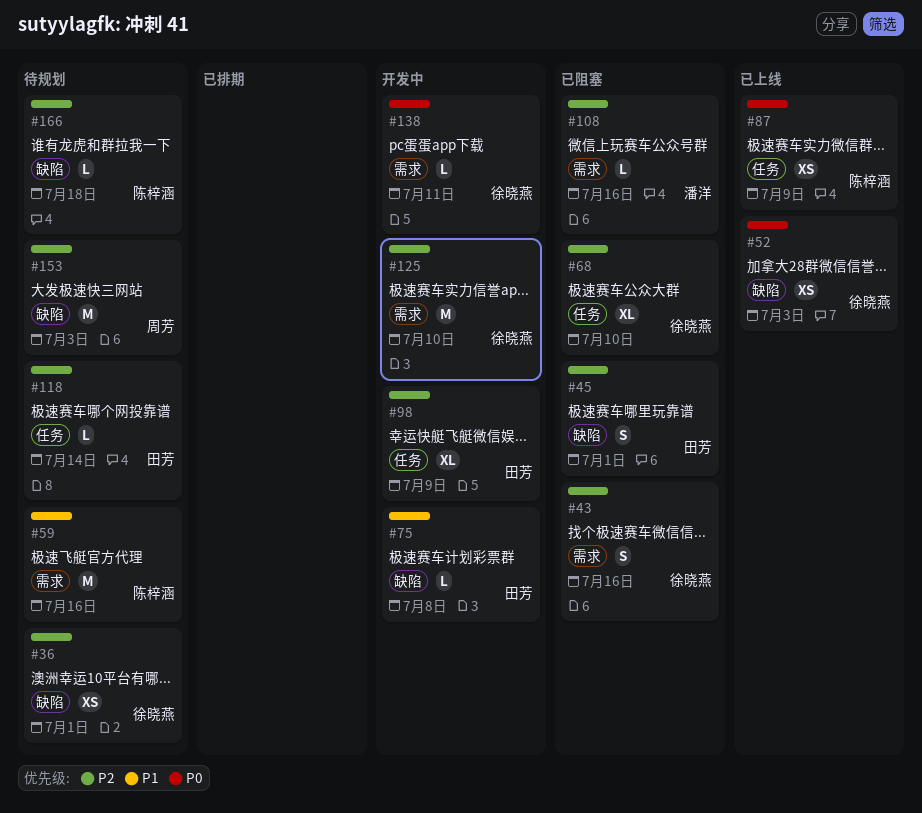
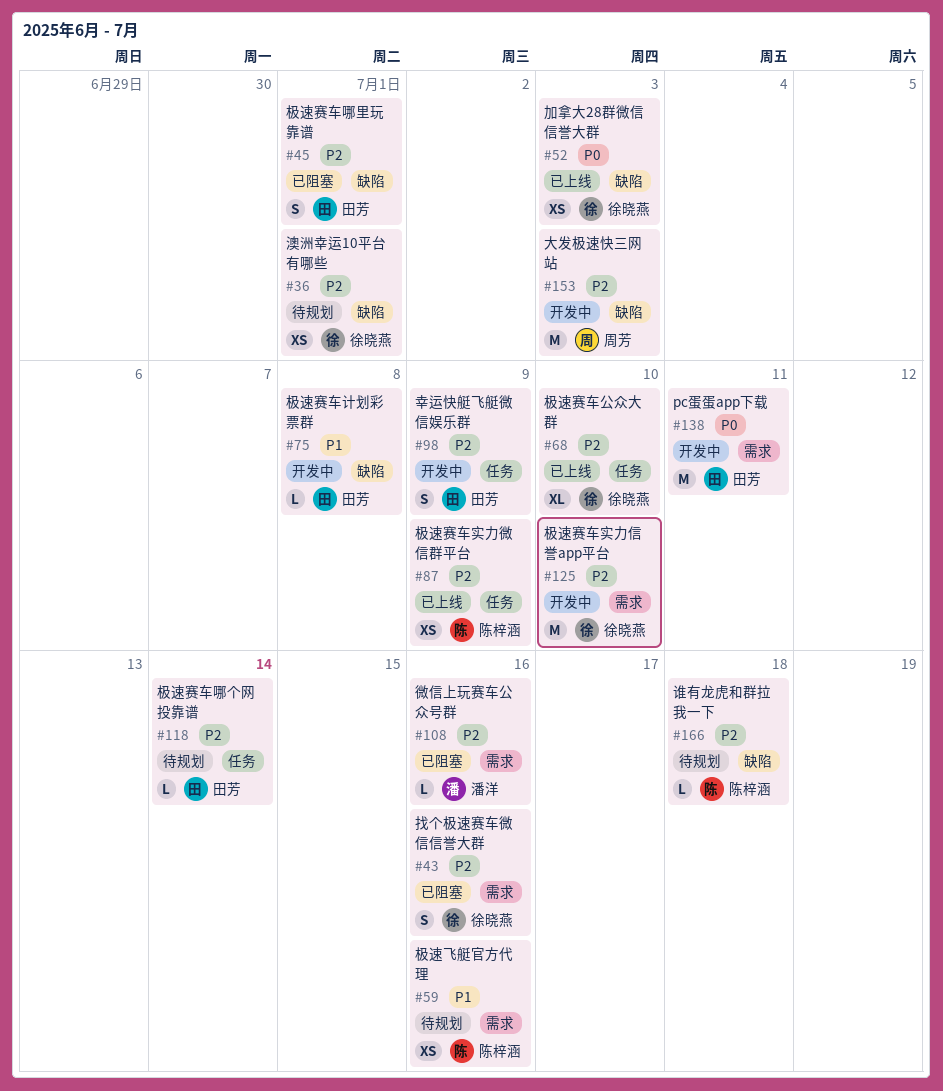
#59, estimate: M -> XS
#68, status: 已阻塞 -> 已上线
#87, priority: P0 -> P2
#98, estimate: XL -> S
#138, owner: 徐晓燕 -> 田芳
#138, estimate: L -> M
#153, status: 待规划 -> 开发中

